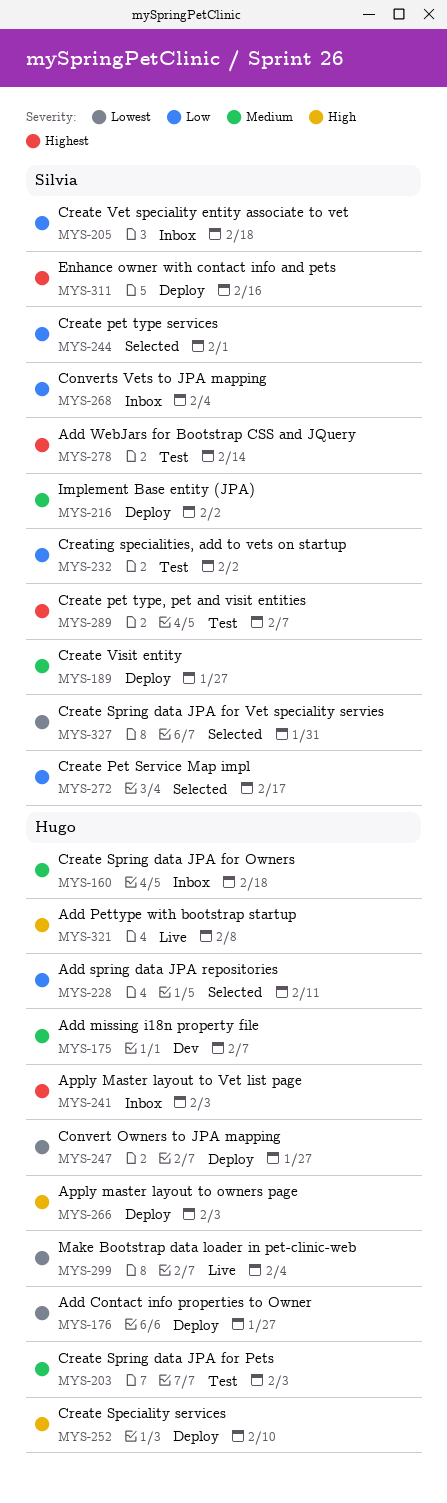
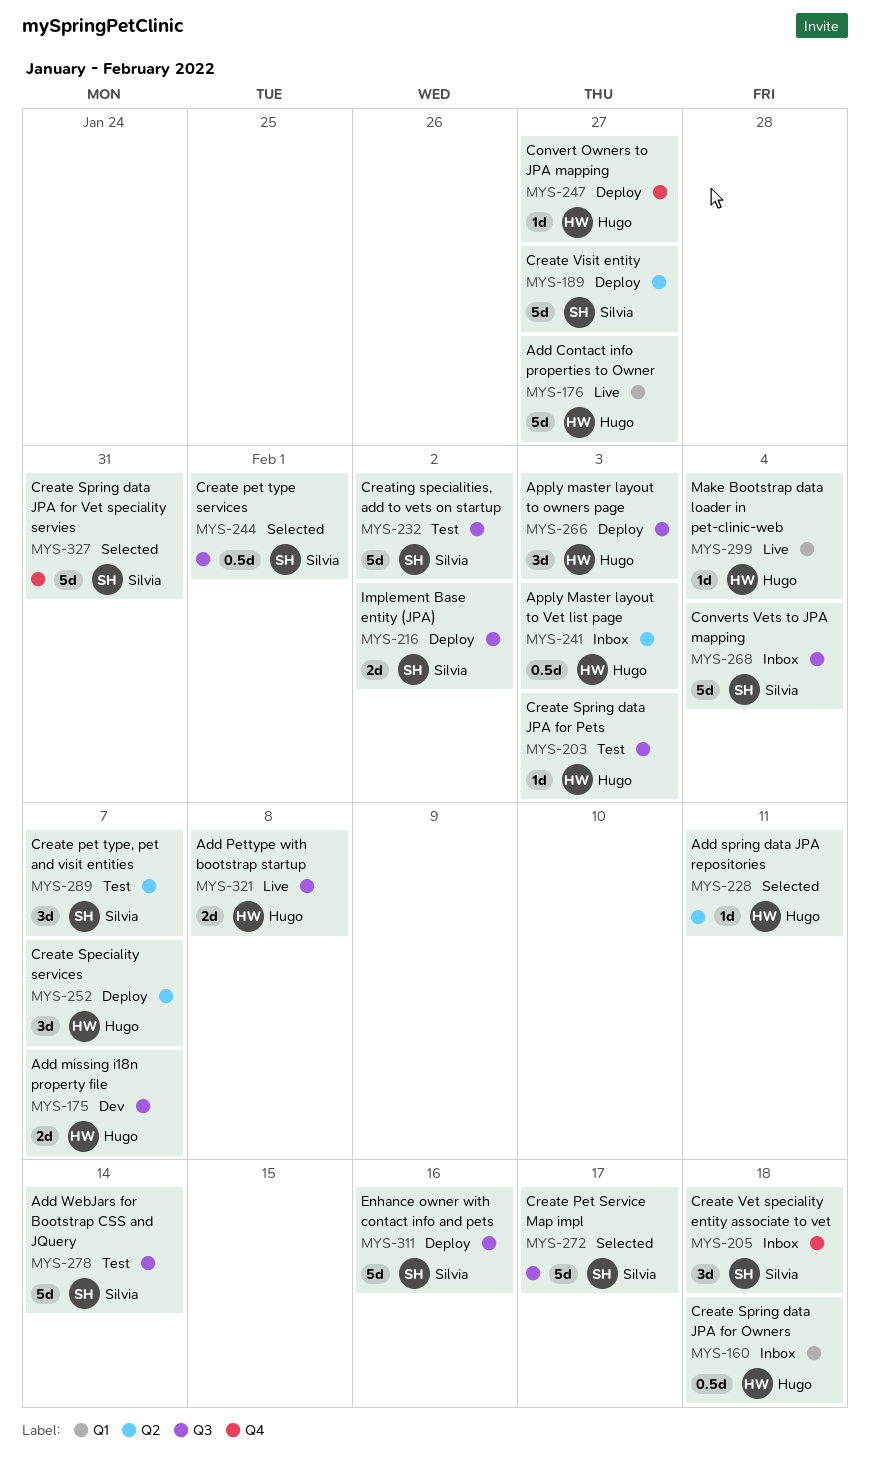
MYS-176, status: Deploy -> Live
MYS-252, due: Feb 10 -> Feb 7

